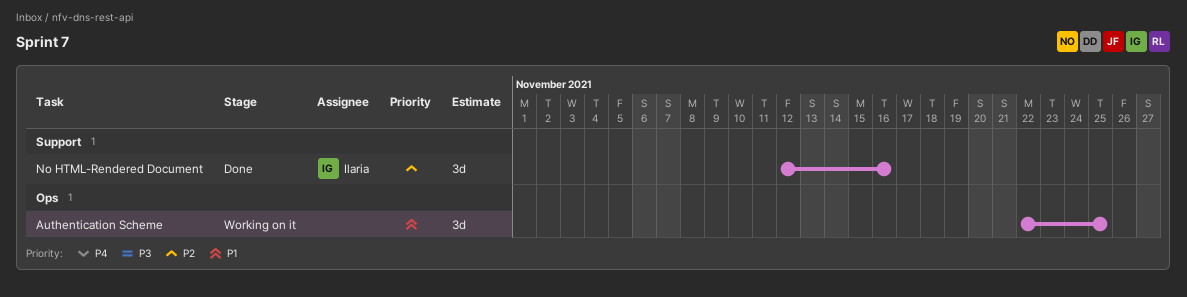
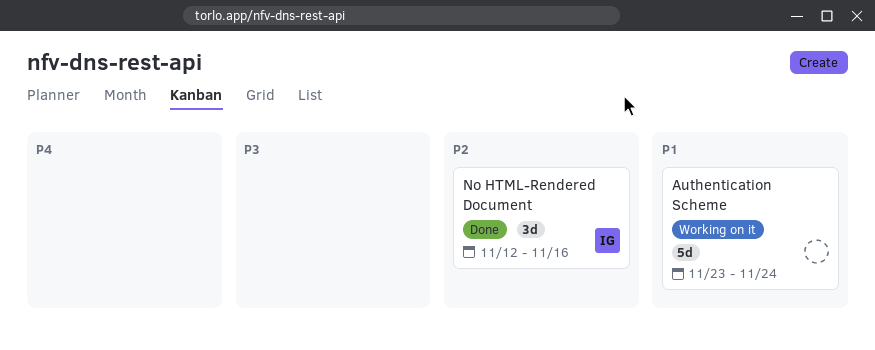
Authentication Scheme, estimate: 3d -> 5d
Authentication Scheme, start: Nov 22 -> Nov 23
Authentication Scheme, due: Nov 25 -> Nov 24

